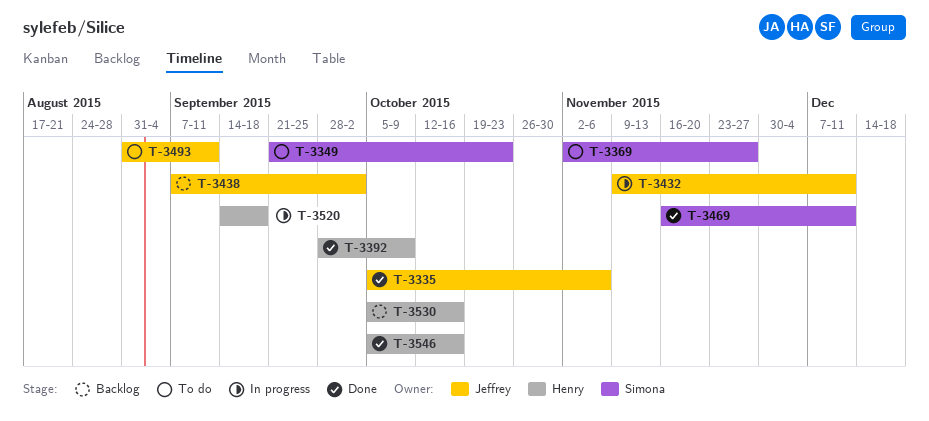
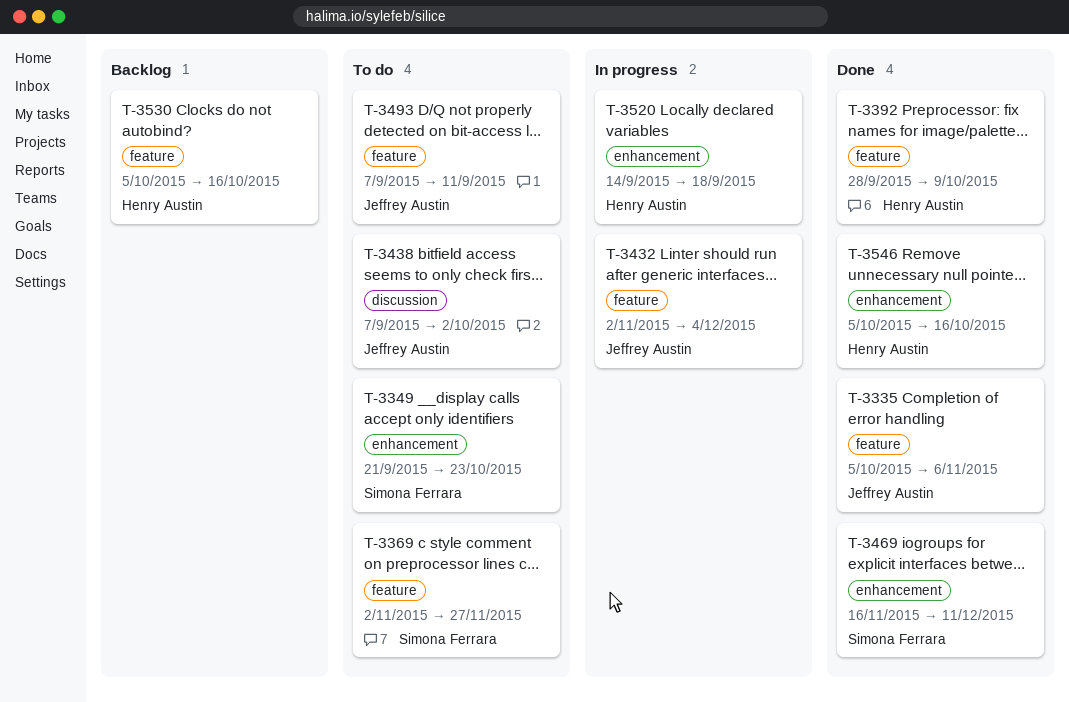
T-3432, start: Nov 9 -> Nov 2
T-3432, due: Dec 11 -> Dec 4
T-3438, status: Backlog -> To do
T-3493, start: Aug 31 -> Sep 7

